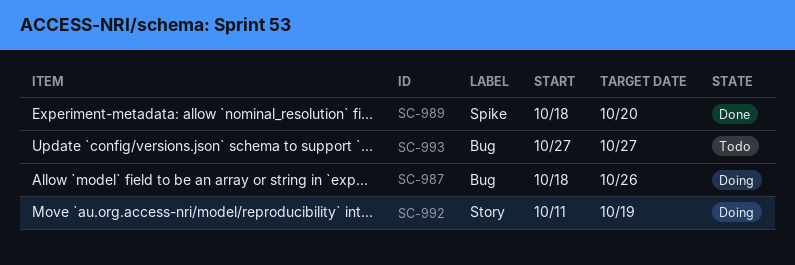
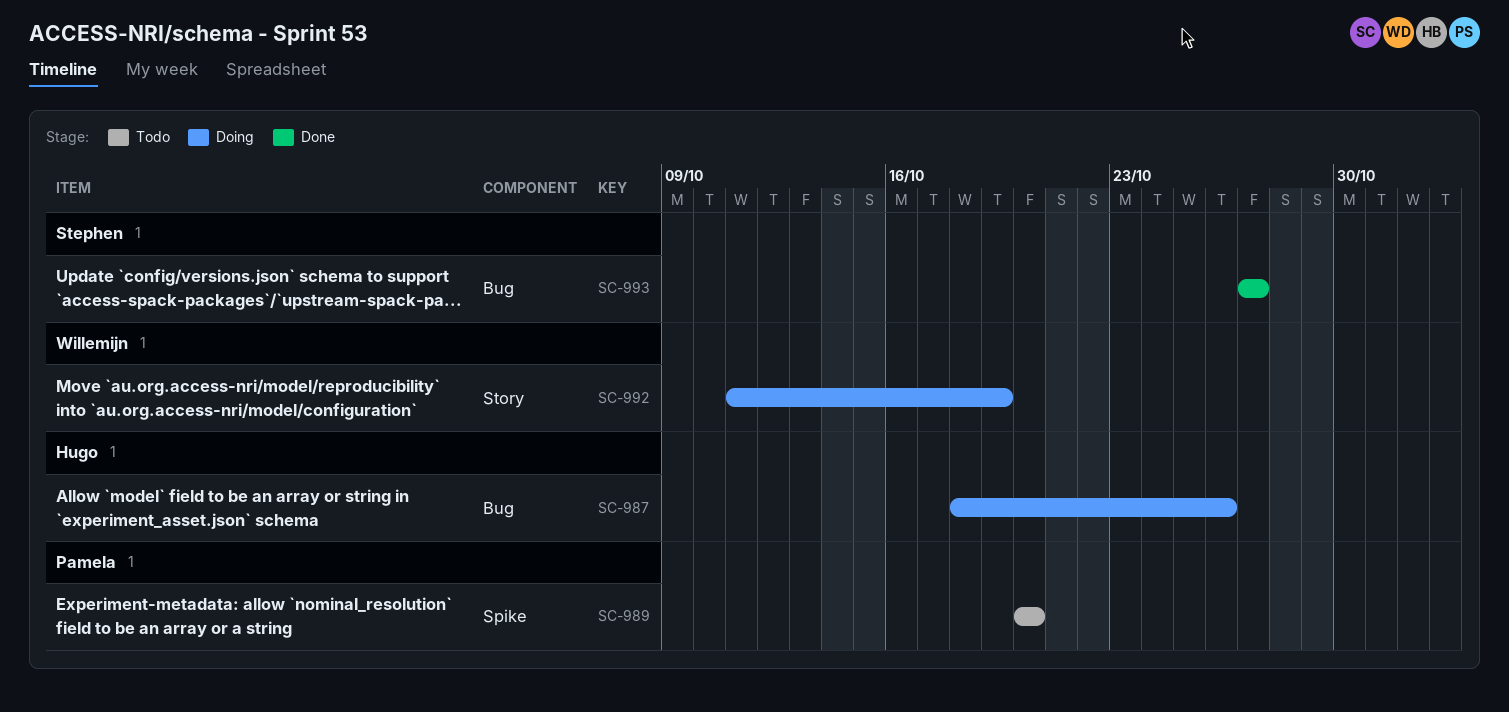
SC-989, status: Done -> Todo
SC-989, start: Oct 18 -> Oct 20
SC-993, status: Todo -> Done

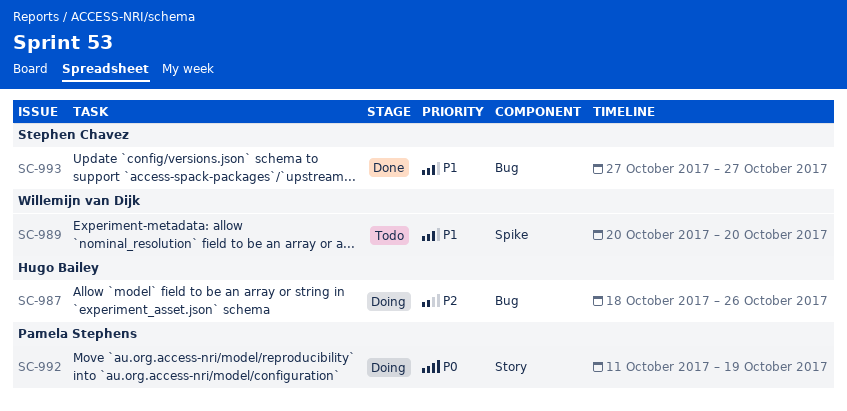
SC-989, owner: Pamela Stephens -> Willemijn van Dijk
SC-992, owner: Willemijn van Dijk -> Pamela Stephens

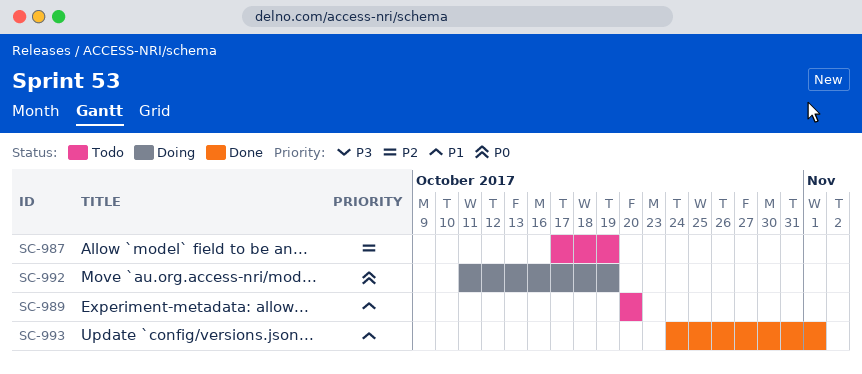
SC-987, status: Doing -> Todo
SC-987, start: Oct 18 -> Oct 17
SC-987, due: Oct 26 -> Oct 19
SC-993, start: Oct 27 -> Oct 24
SC-993, due: Oct 27 -> Nov 1

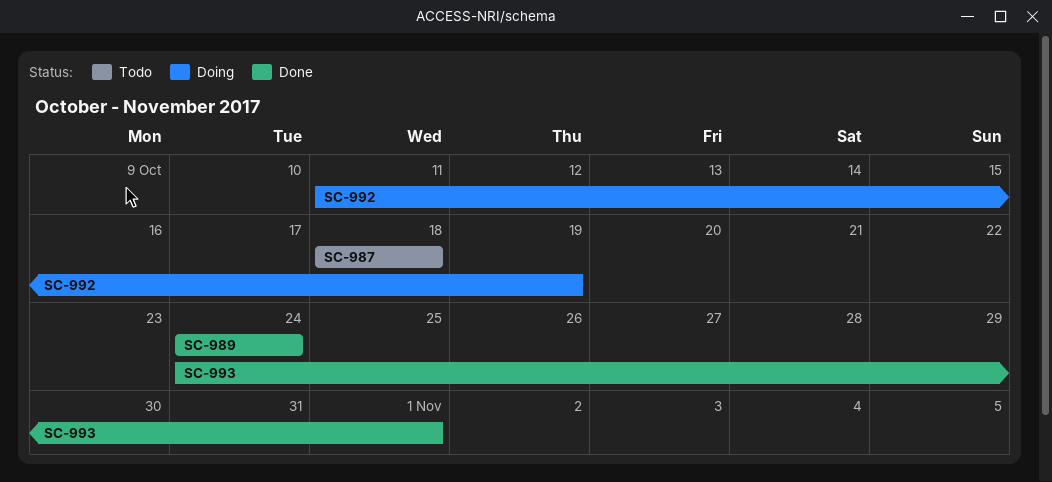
SC-987, start: Oct 17 -> Oct 18
SC-987, due: Oct 19 -> Oct 18
SC-989, status: Todo -> Done
SC-989, start: Oct 20 -> Oct 24
SC-989, due: Oct 20 -> Oct 24

